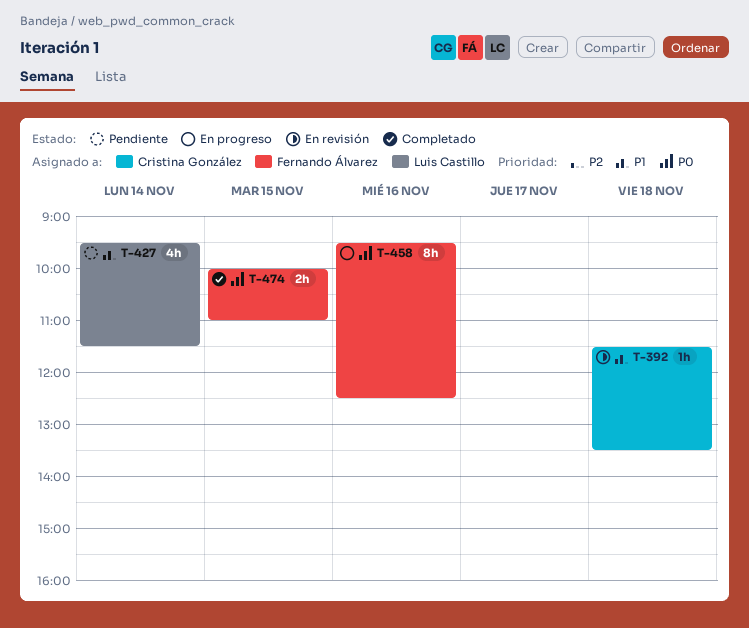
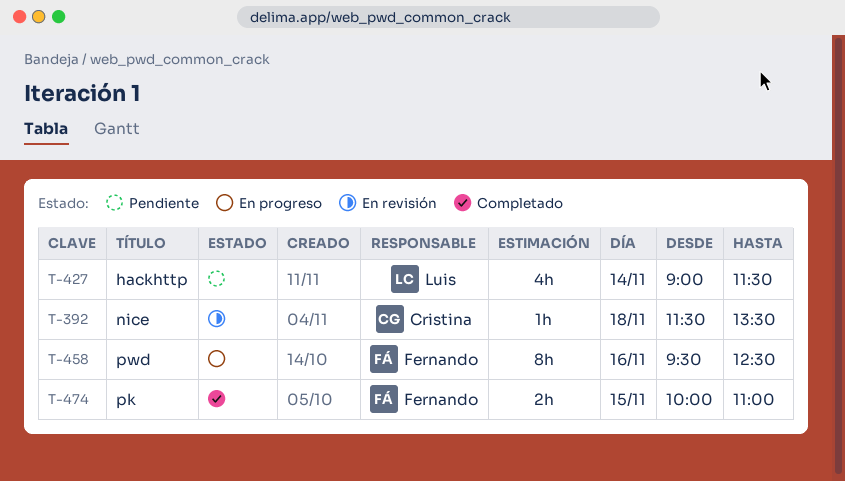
T-427, begins: 09:30 -> 09:00

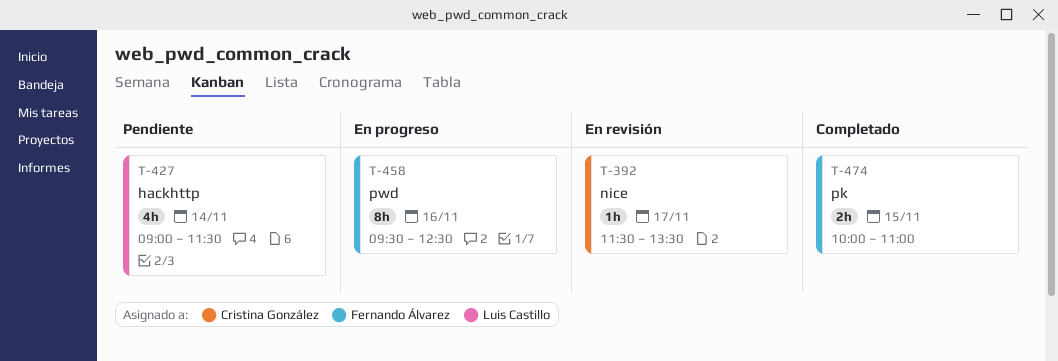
T-392, day: Nov 18 -> Nov 17

